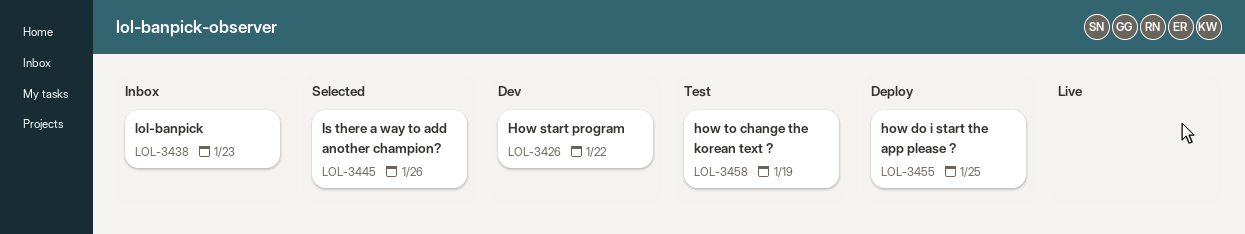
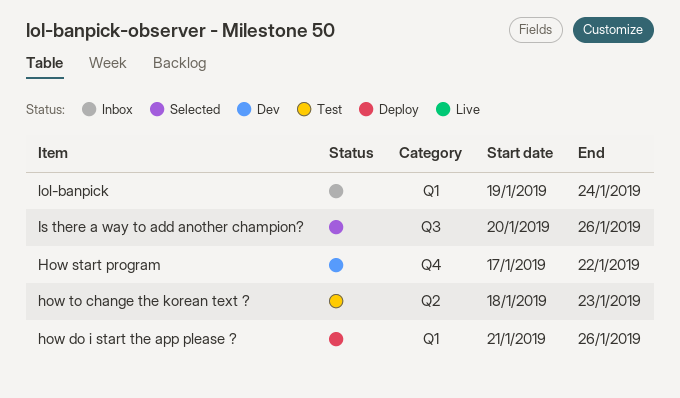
how do i start the app please ?, due: Jan 25 -> Jan 26
how to change the korean text ?, due: Jan 19 -> Jan 23
lol-banpick, due: Jan 23 -> Jan 24

